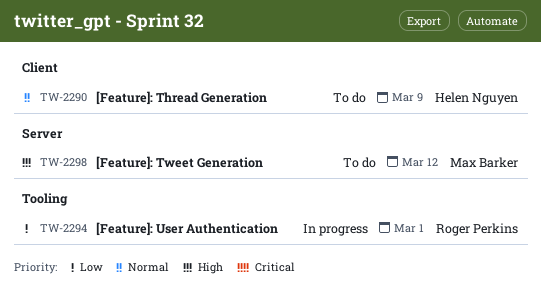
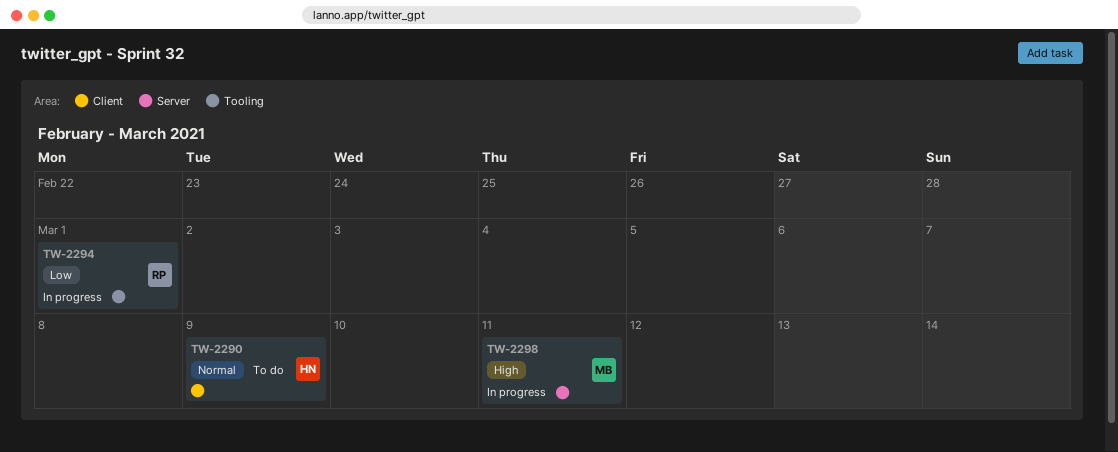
TW-2298, status: To do -> In progress
TW-2298, due: Mar 12 -> Mar 11

